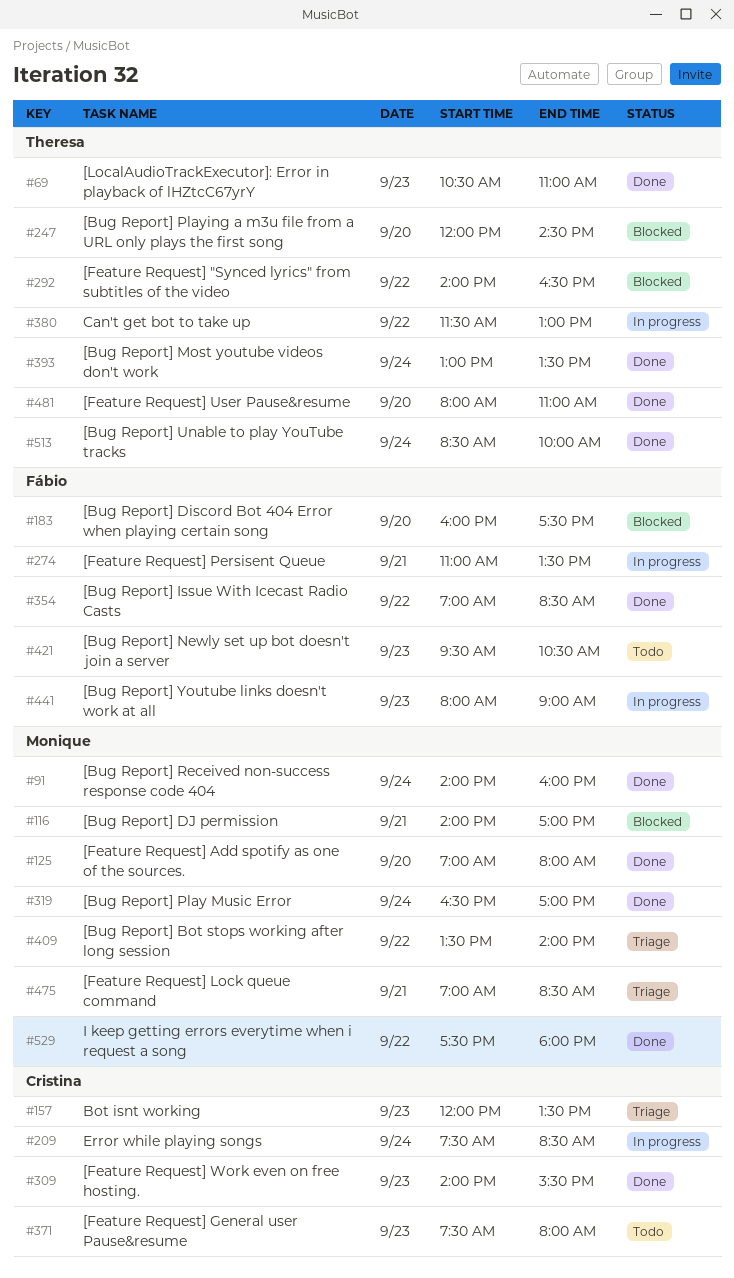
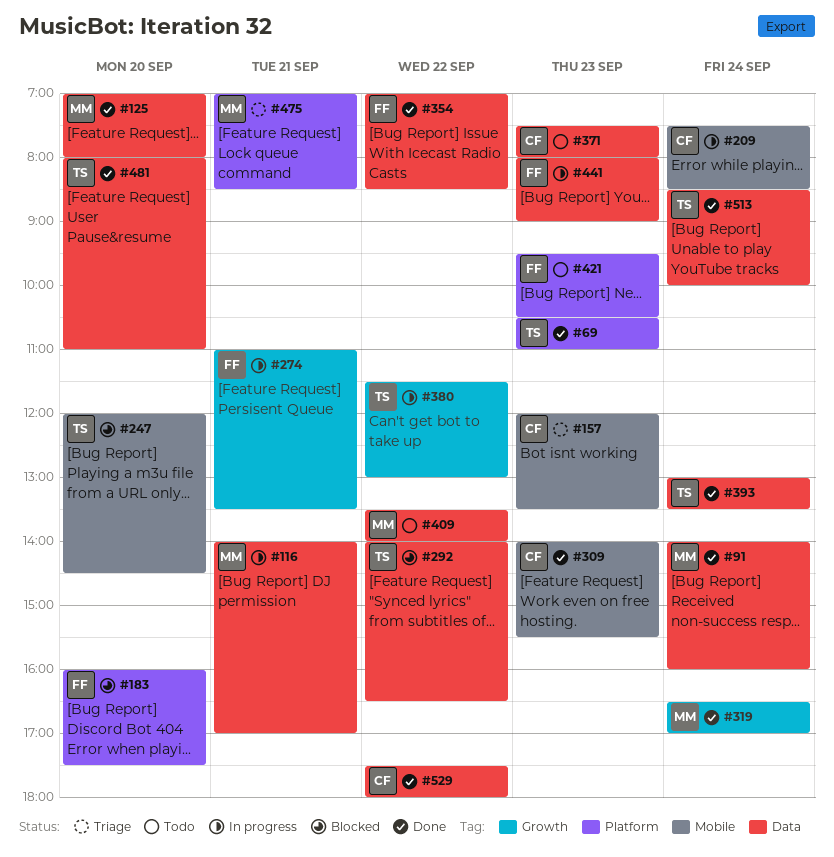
#116, status: Blocked -> In progress
#409, status: Triage -> Todo
#529, owner: Monique -> Cristina

